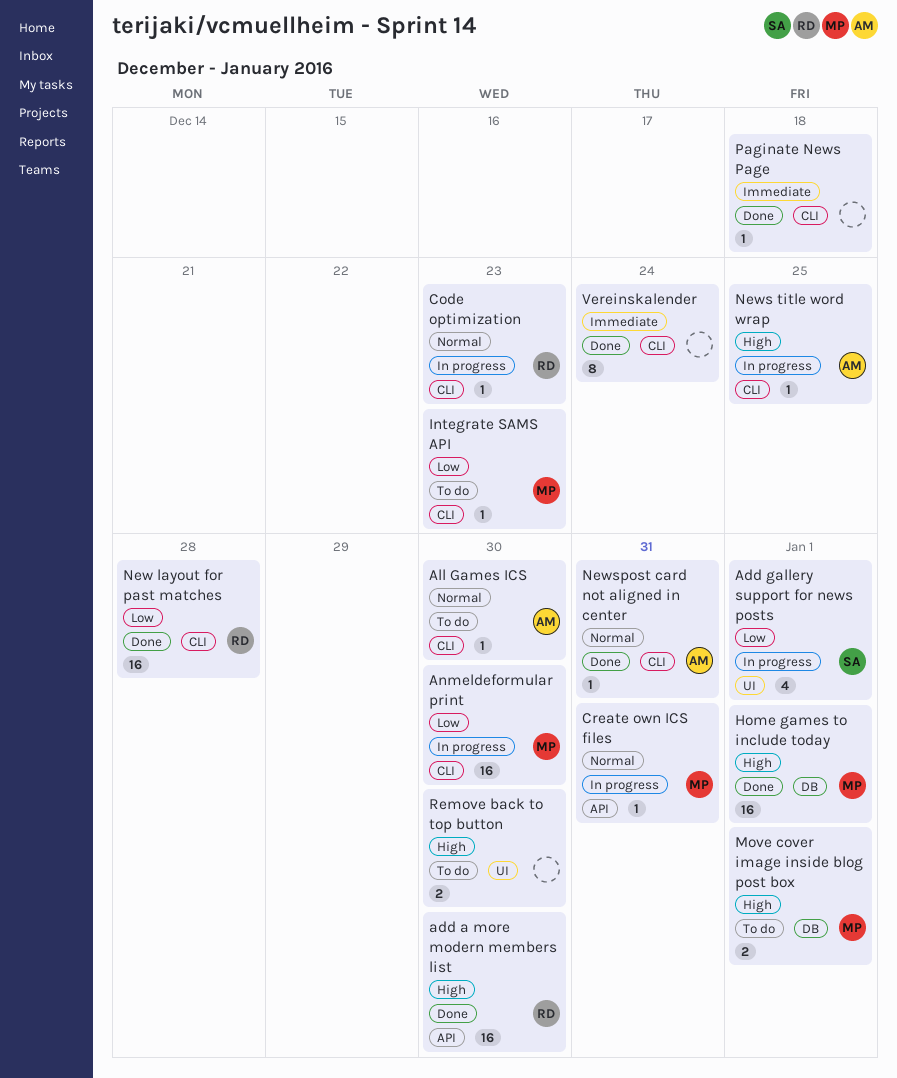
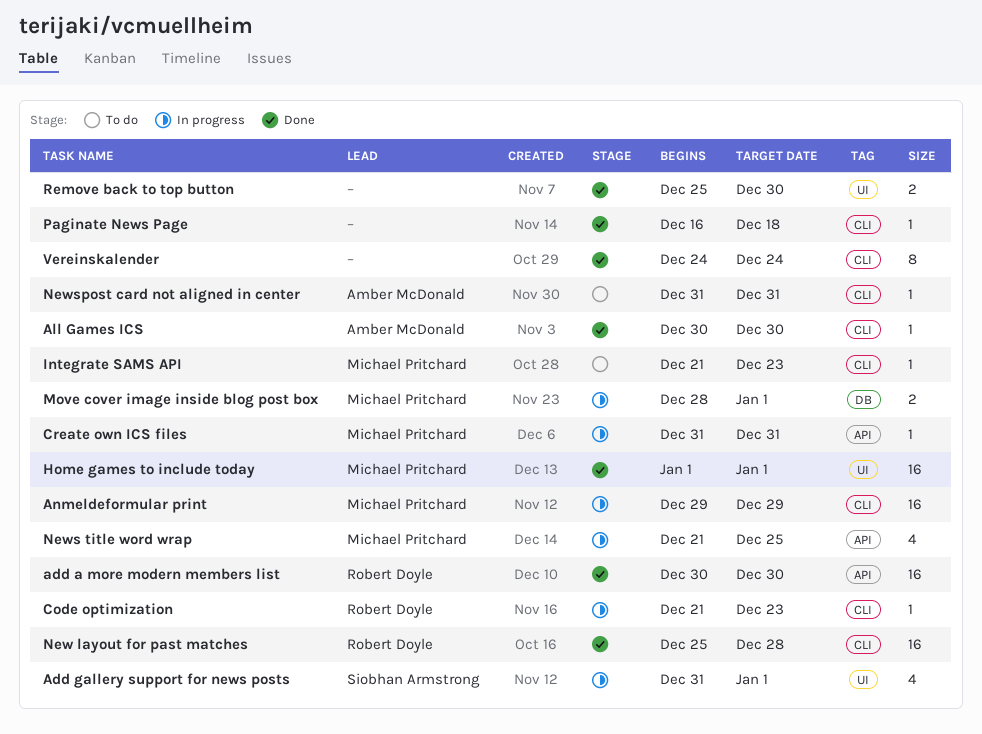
All Games ICS, status: To do -> Done
Anmeldeformular print, due: Dec 30 -> Dec 29
Home games to include today, label: DB -> UI
Move cover image inside blog post box, status: To do -> In progress
News title word wrap, owner: Amber McDonald -> Michael Pritchard
News title word wrap, label: CLI -> API
News title word wrap, estimate: 1 -> 4
Newspost card not aligned in center, status: Done -> To do
Remove back to top button, status: To do -> Done

